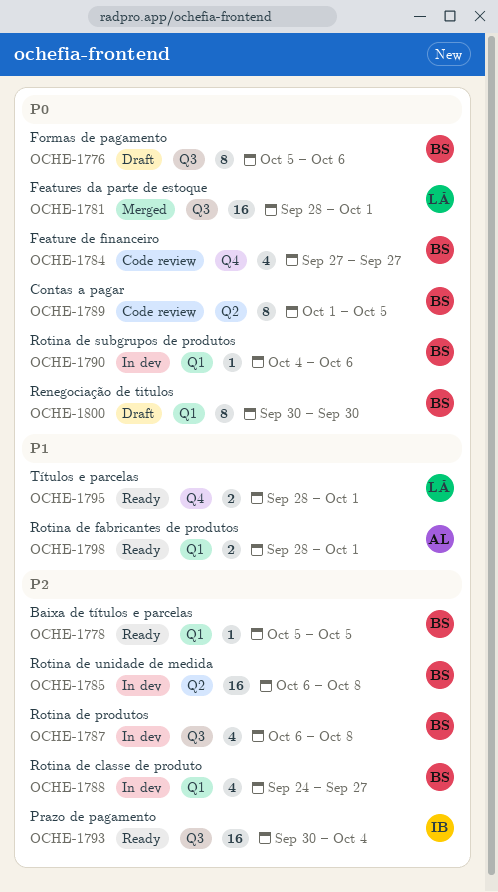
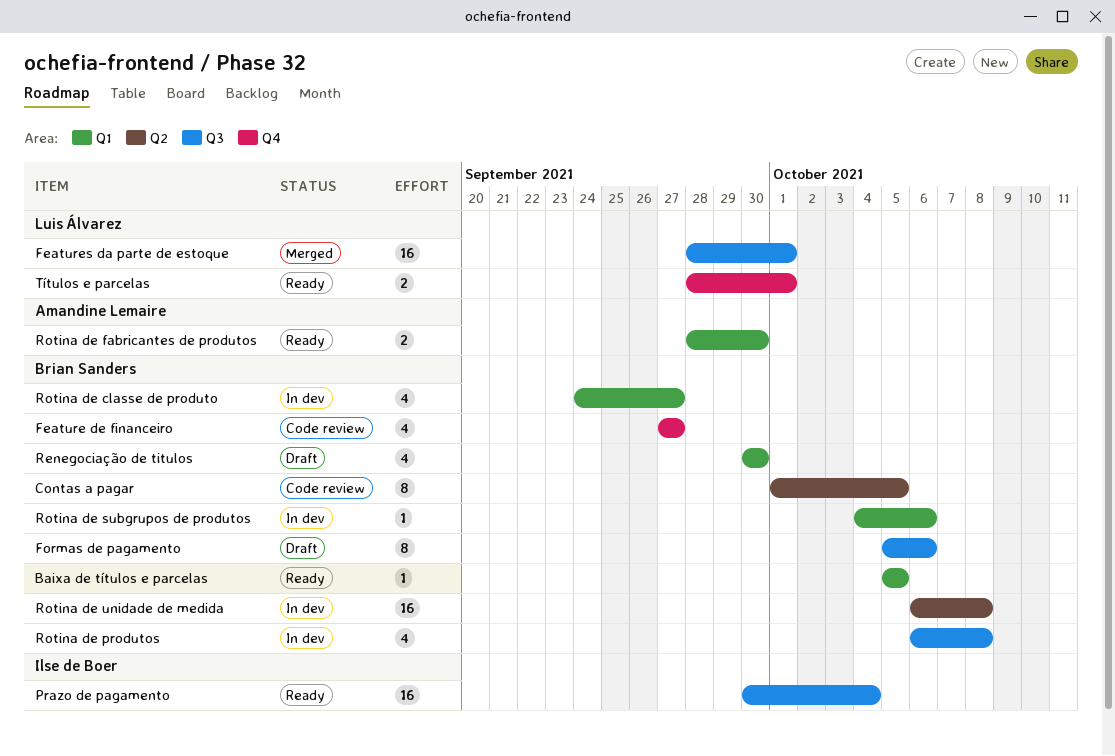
Renegociação de titulos, estimate: 8 -> 4
Rotina de fabricantes de produtos, due: Oct 1 -> Sep 30

